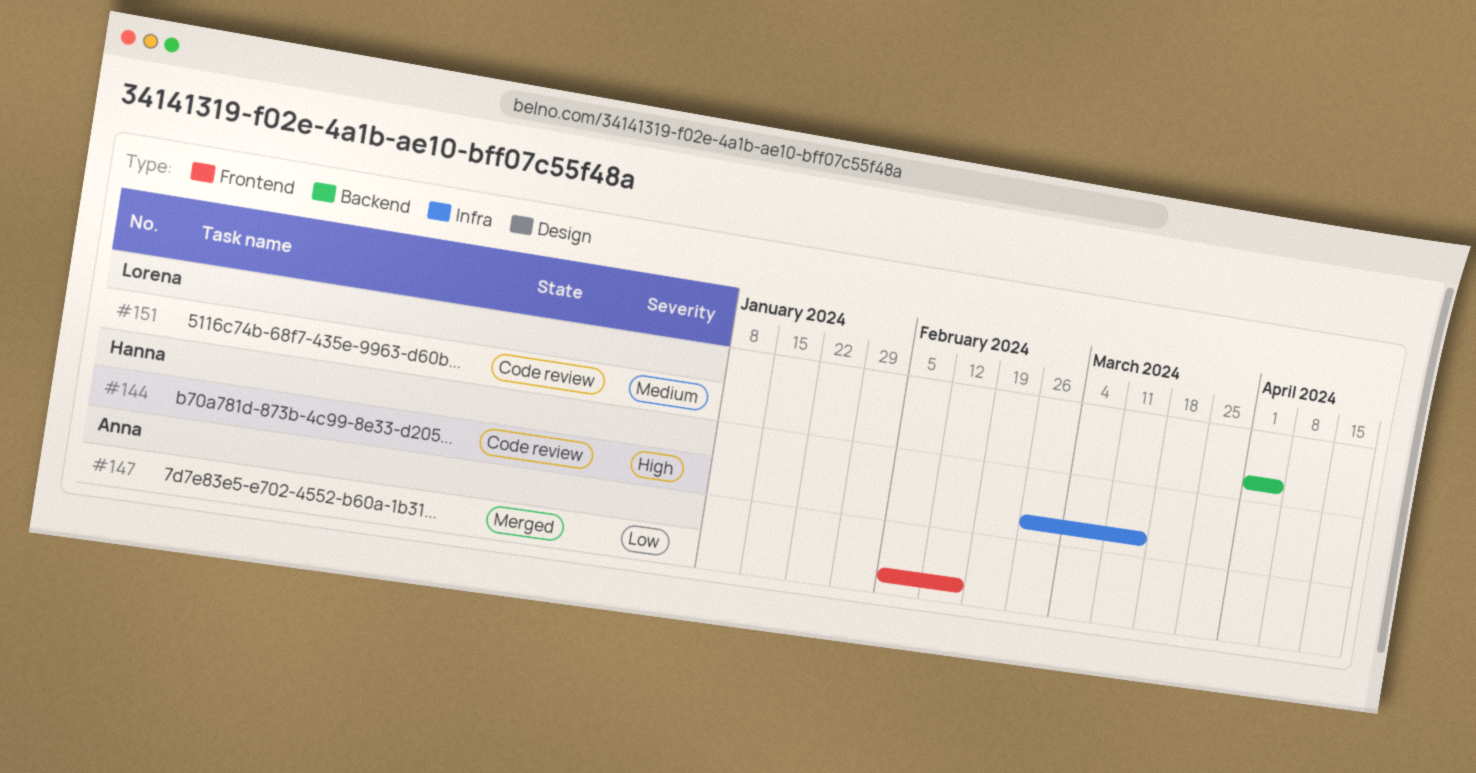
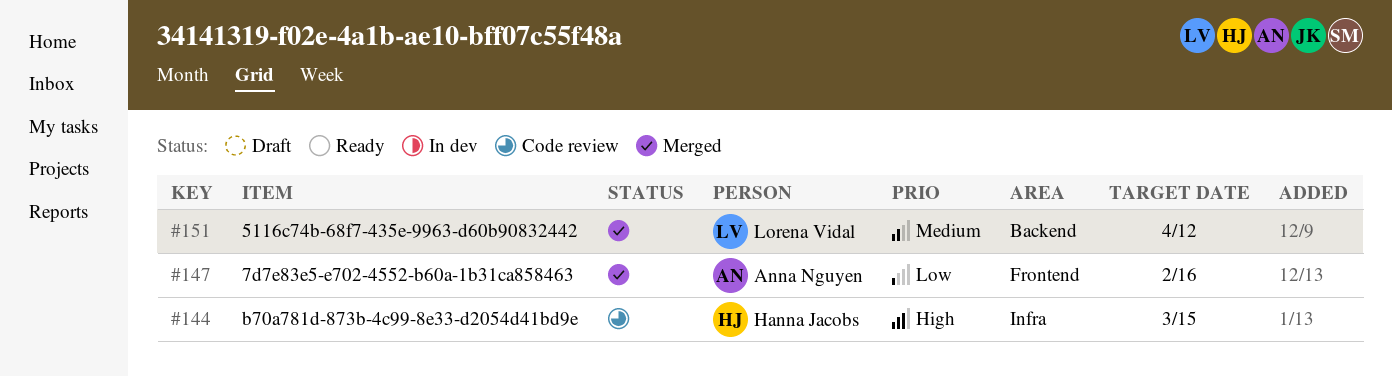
#151, status: Code review -> Merged
#151, due: Apr 5 -> Apr 12

